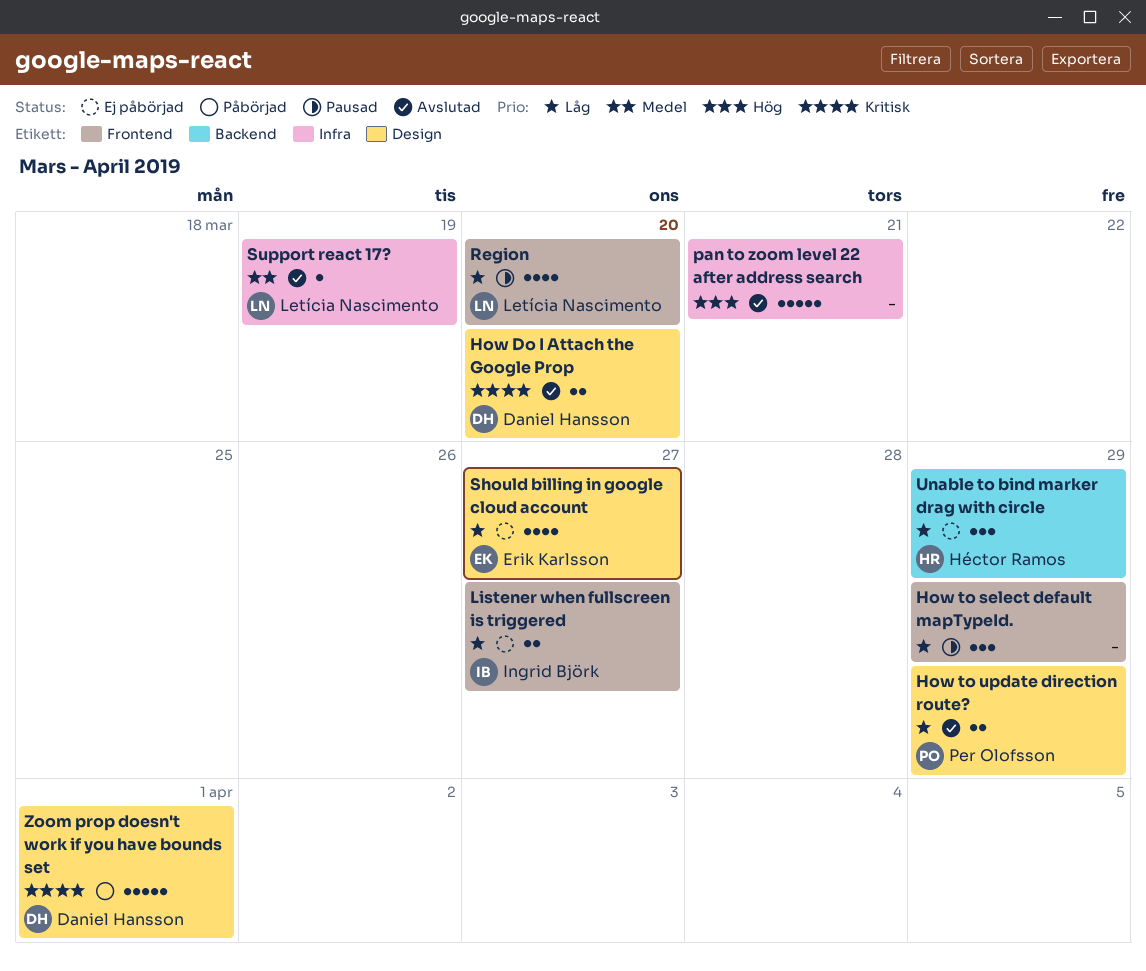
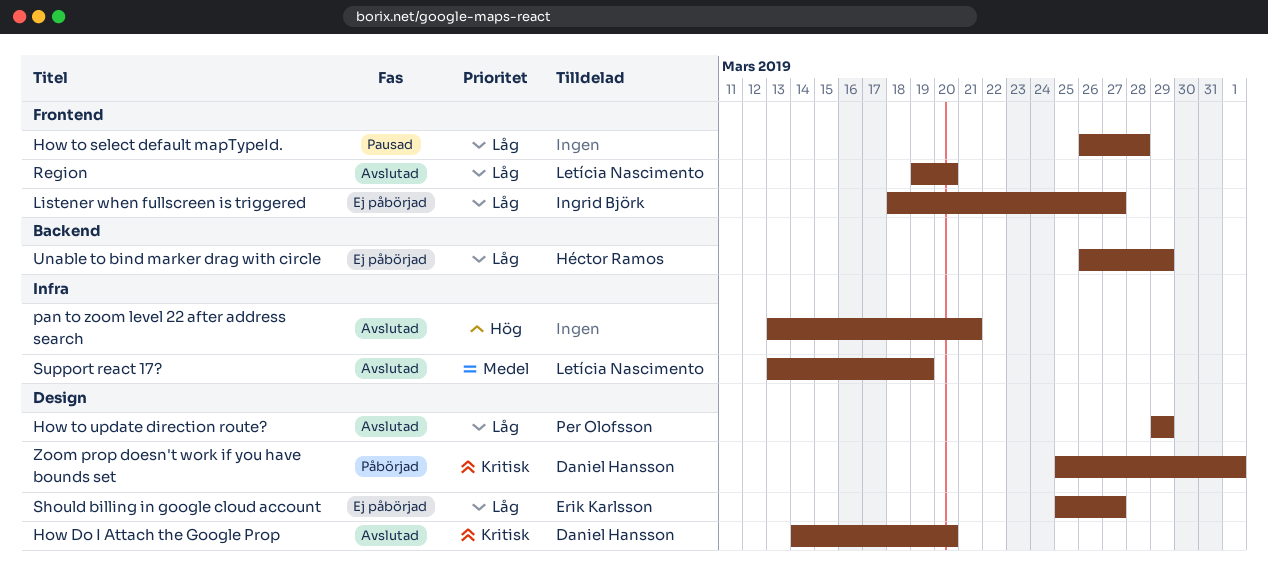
How to select default mapTypeId., due: Mar 29 -> Mar 28
Region, status: Pausad -> Avslutad

